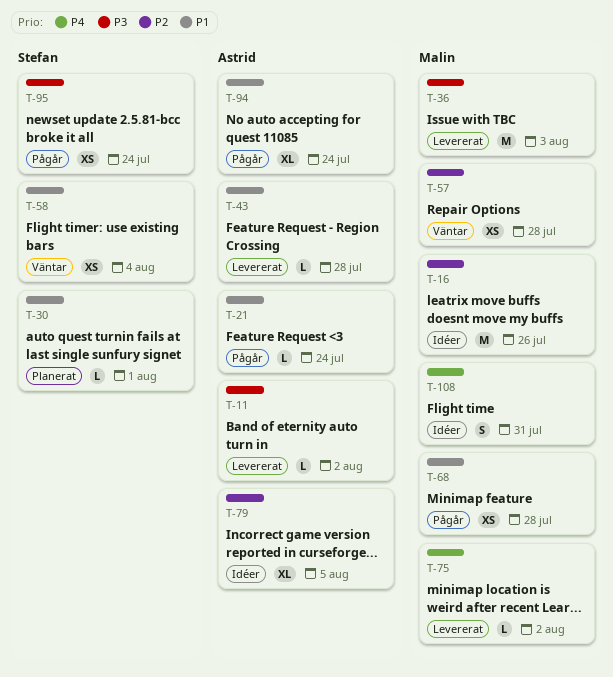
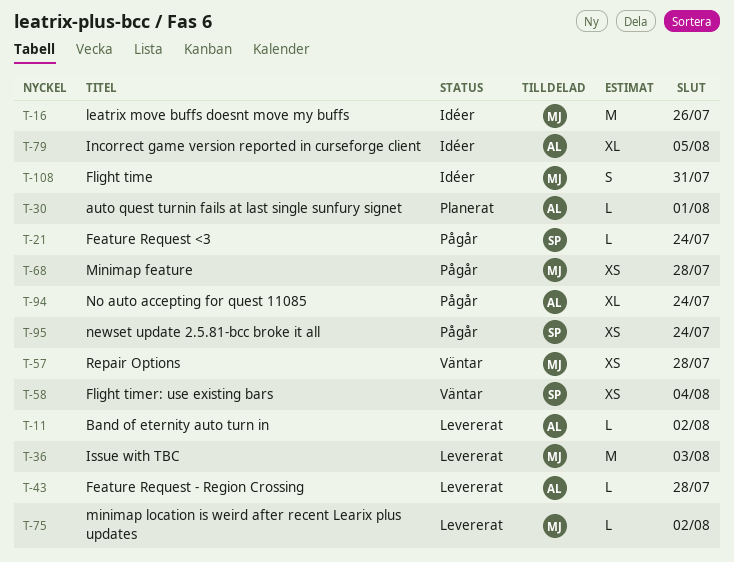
T-21, owner: Astrid -> Stefan
T-30, owner: Stefan -> Astrid

